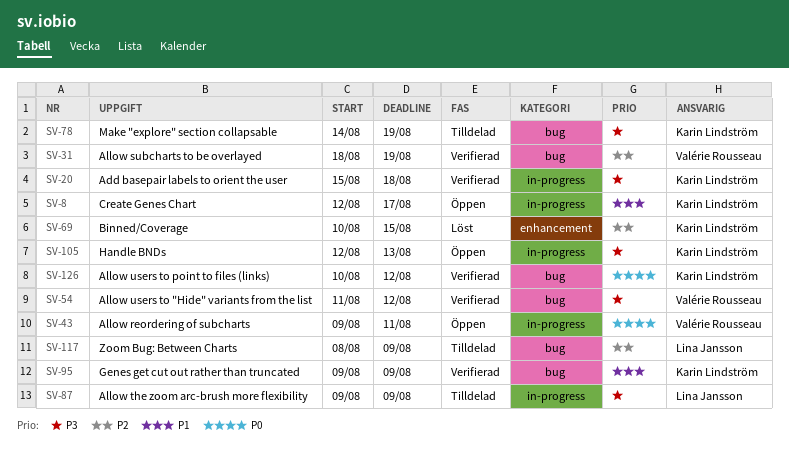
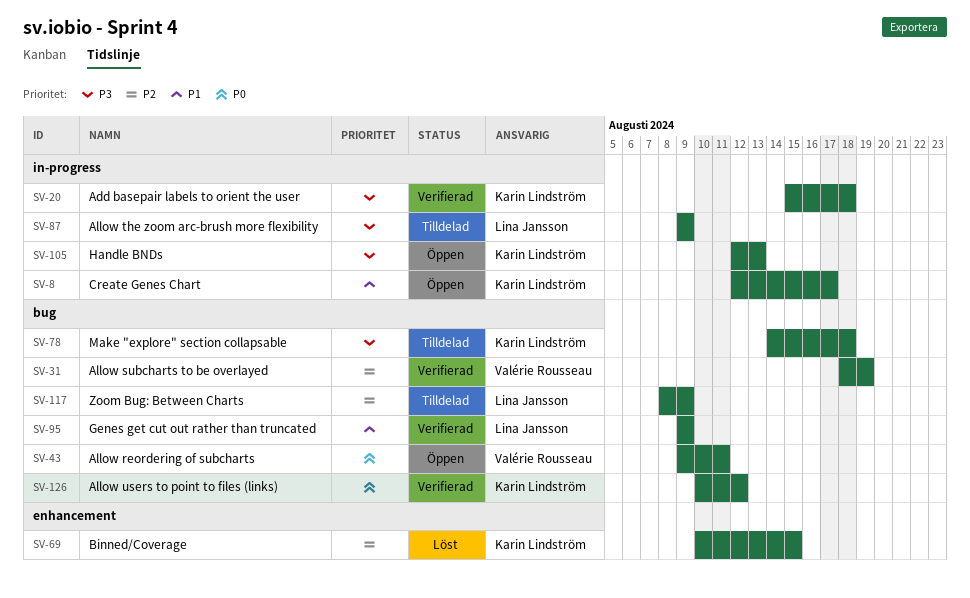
SV-43, label: in-progress -> bug
SV-54: present -> none
SV-78, due: Aug 19 -> Aug 18
SV-95, owner: Karin Lindström -> Lina Jansson

